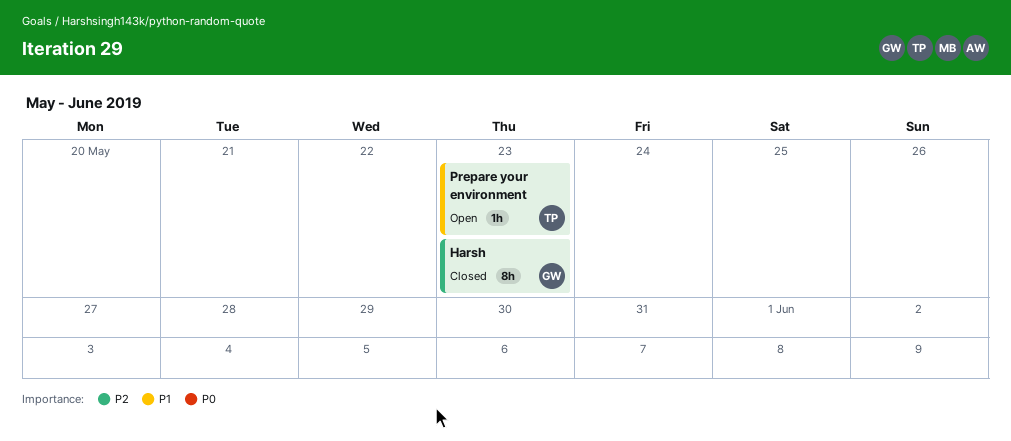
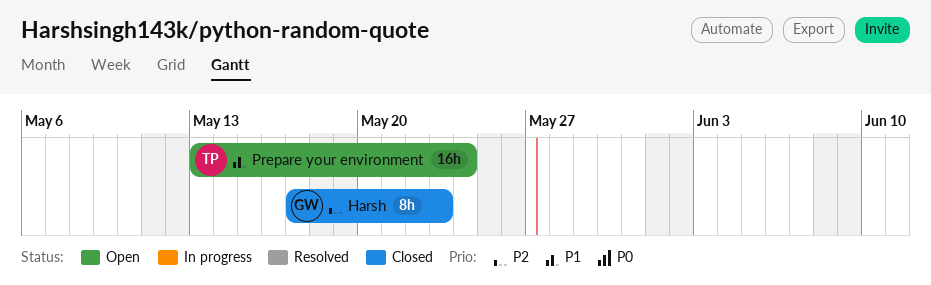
Prepare your environment, estimate: 1h -> 16h
Prepare your environment, due: May 23 -> May 24

